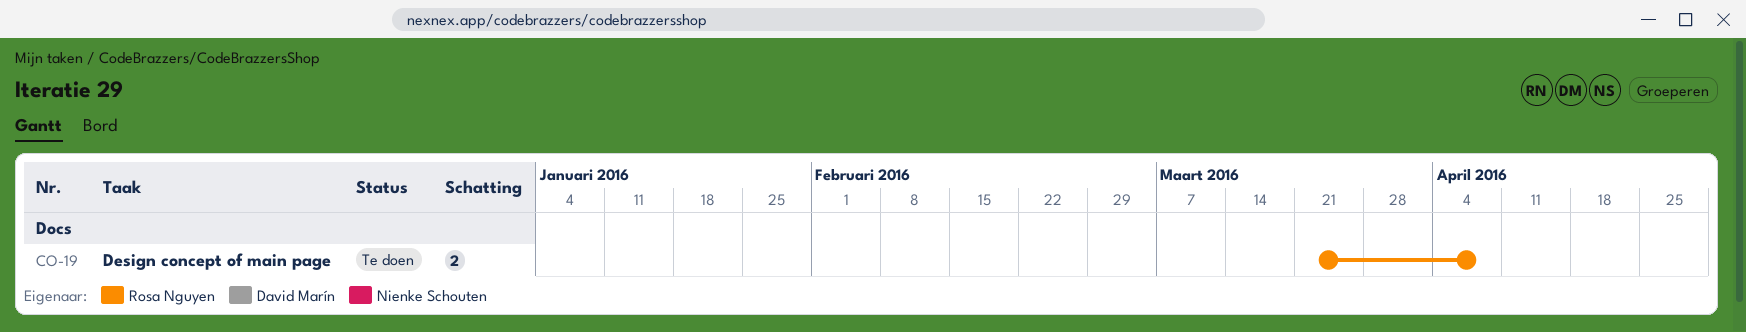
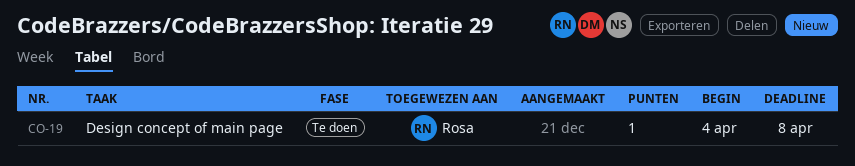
CO-19, estimate: 2 -> 1
CO-19, start: Mar 21 -> Apr 4

